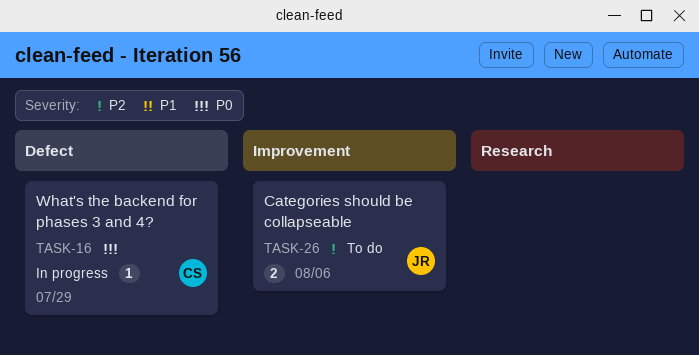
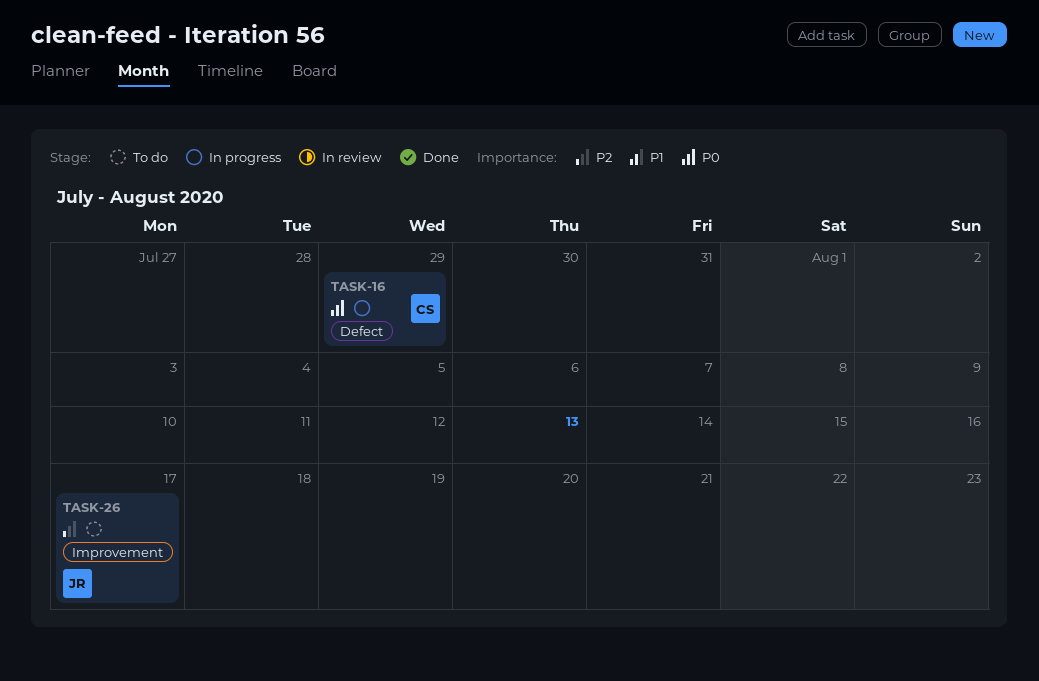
TASK-26, due: Aug 6 -> Aug 17

